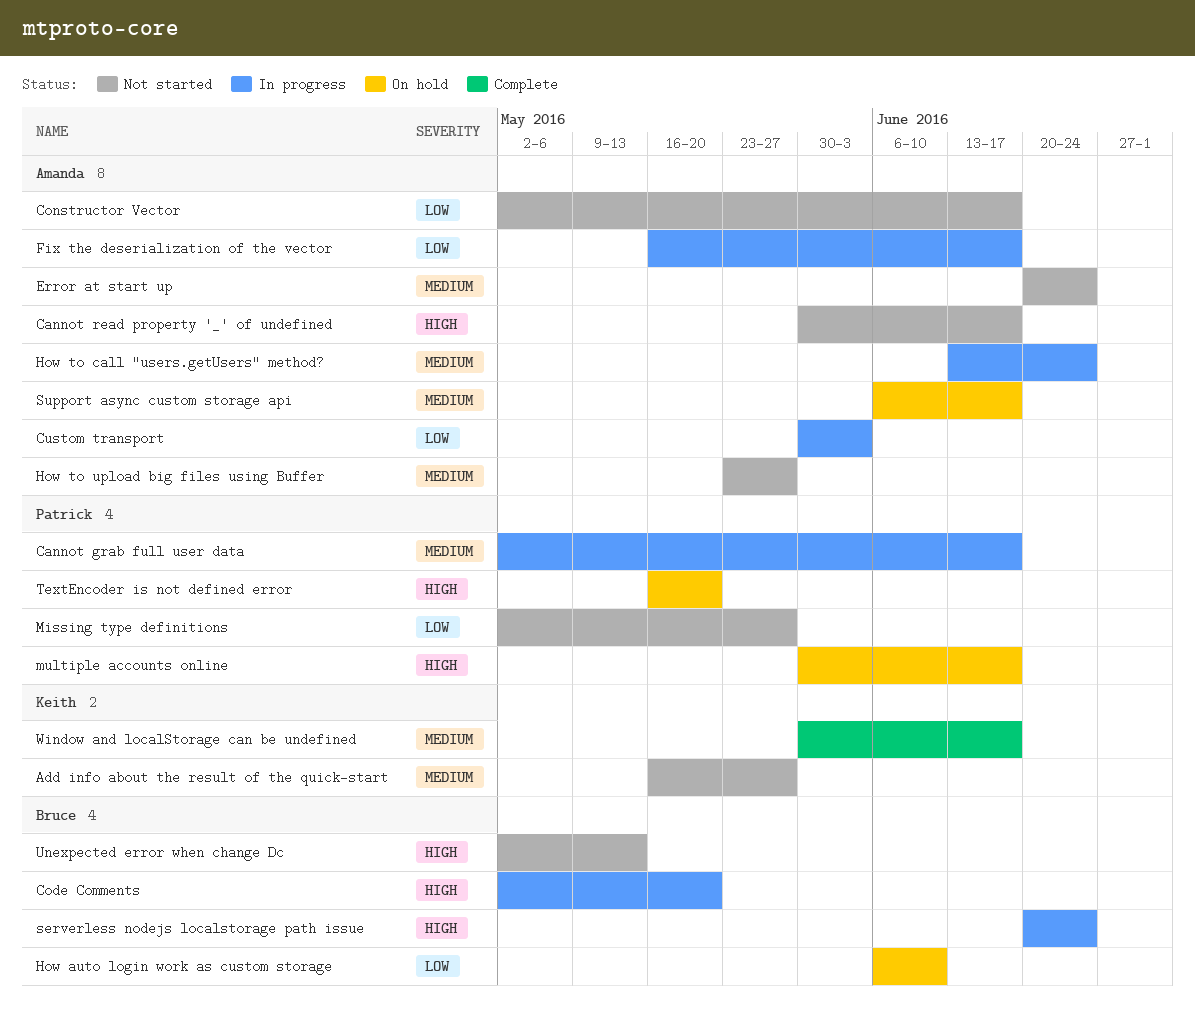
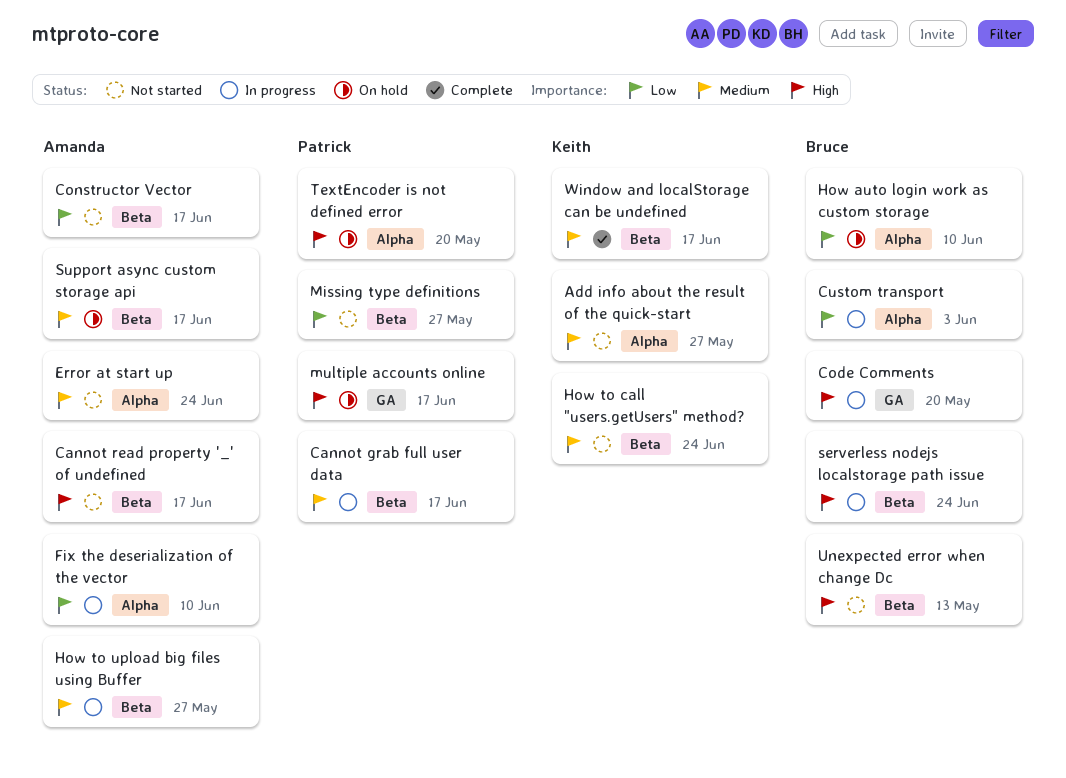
Custom transport, owner: Amanda -> Bruce
Fix the deserialization of the vector, due: Jun 17 -> Jun 10
How to call "users.getUsers" method?, status: In progress -> Not started
How to call "users.getUsers" method?, owner: Amanda -> Keith
How to upload big files using Buffer, status: Not started -> In progress

